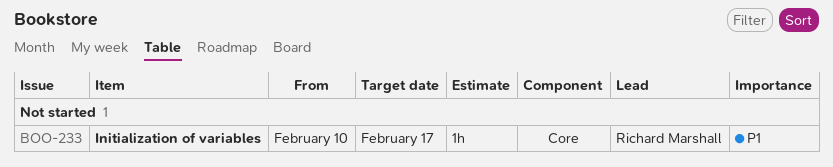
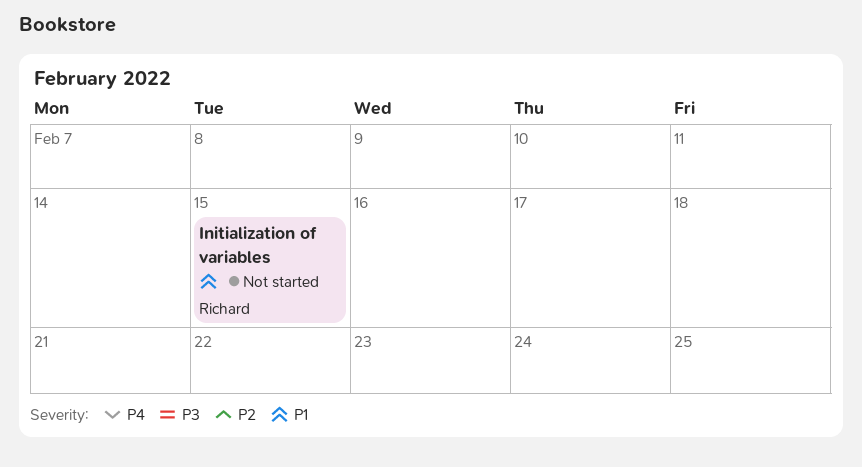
Initialization of variables, due: Feb 17 -> Feb 15

